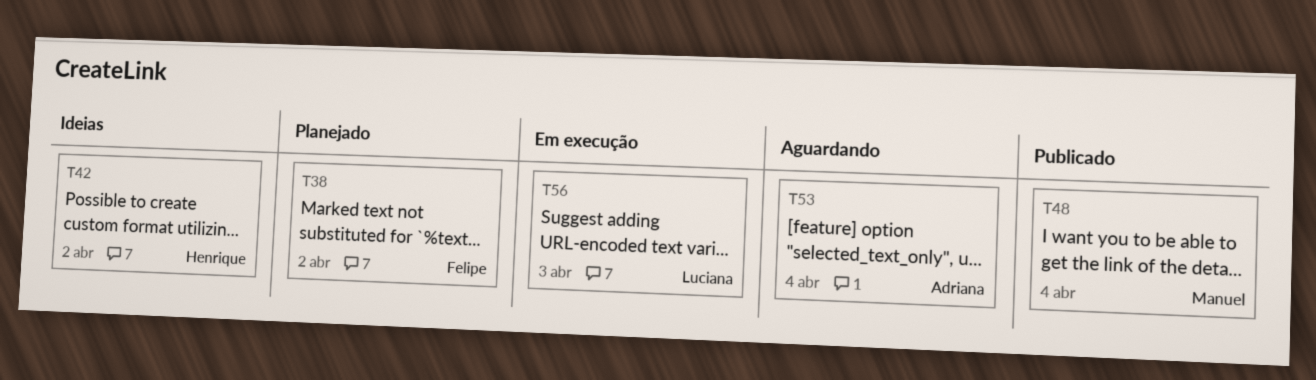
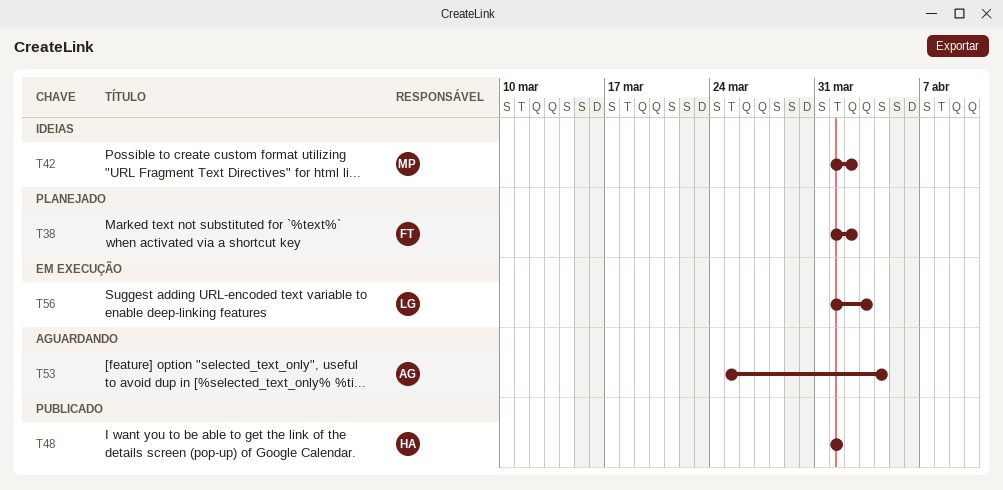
T42, owner: Henrique -> Manuel
T48, owner: Manuel -> Henrique
T48, due: Apr 4 -> Apr 1

